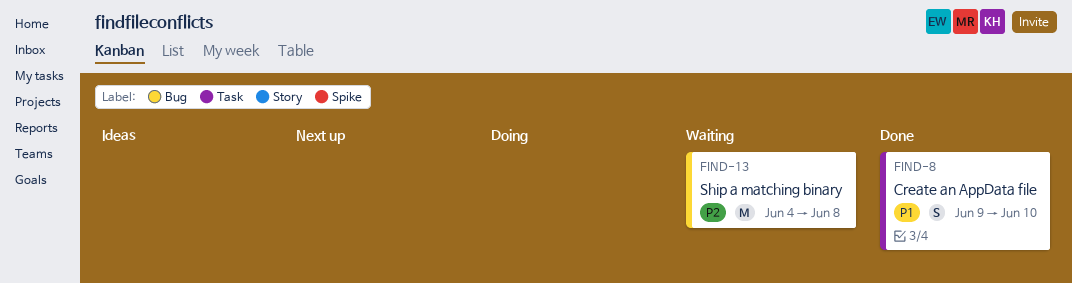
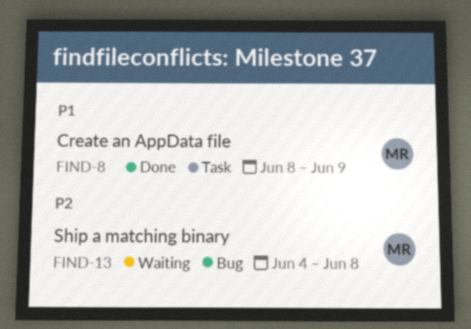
FIND-8, start: Jun 9 -> Jun 8
FIND-8, due: Jun 10 -> Jun 9

